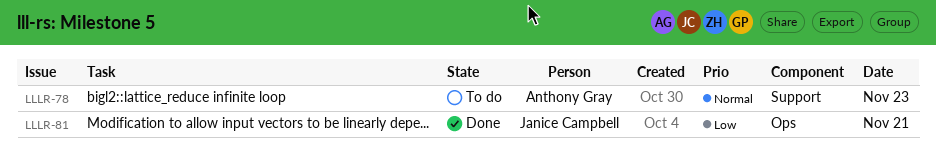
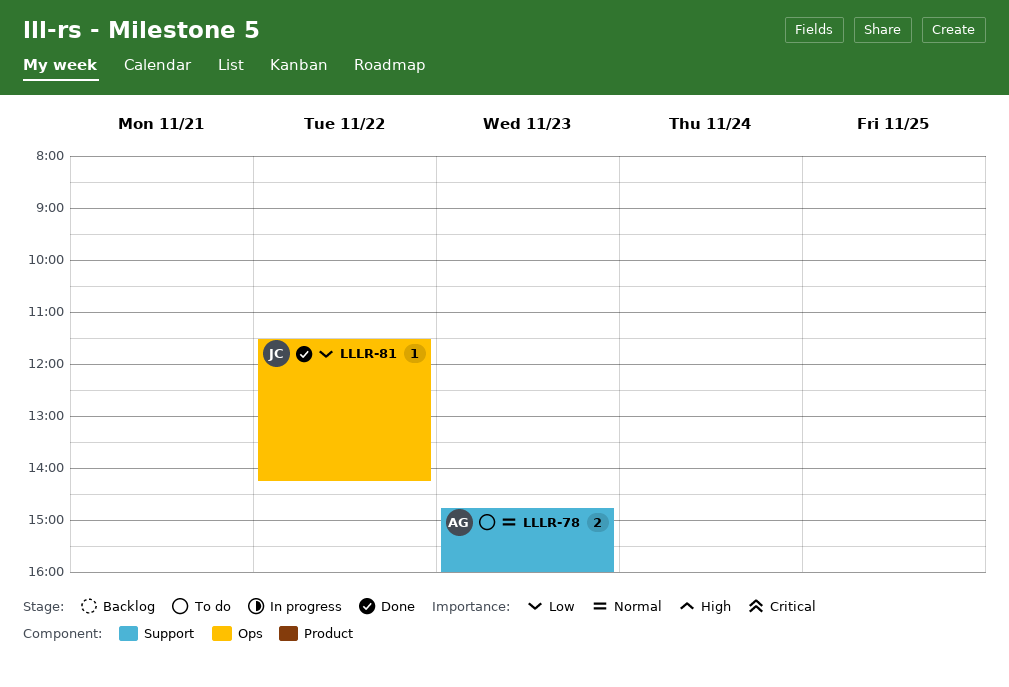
LLLR-81, day: Nov 21 -> Nov 22

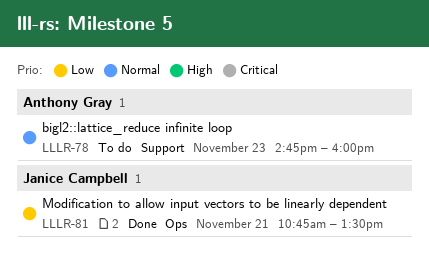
LLLR-81, day: Nov 22 -> Nov 21
LLLR-81, begins: 11:30 -> 10:45
LLLR-81, ends: 14:15 -> 13:30

